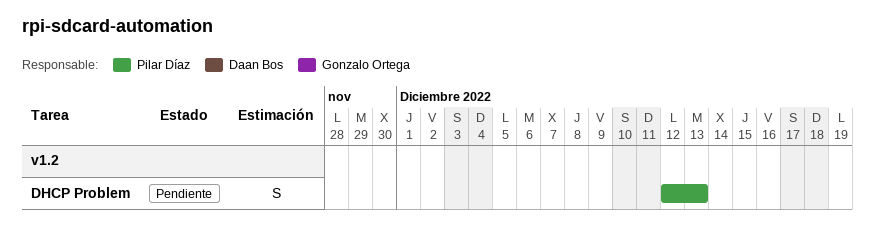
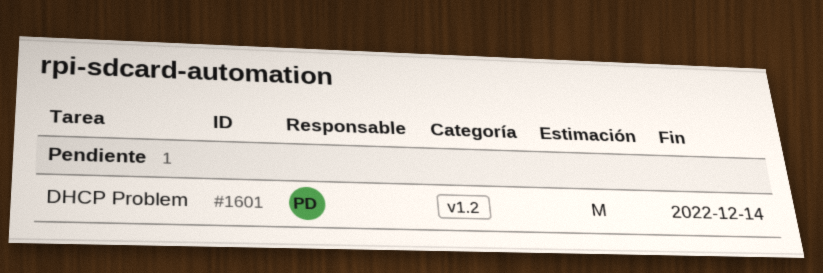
DHCP Problem, estimate: S -> M
DHCP Problem, due: Dec 13 -> Dec 14

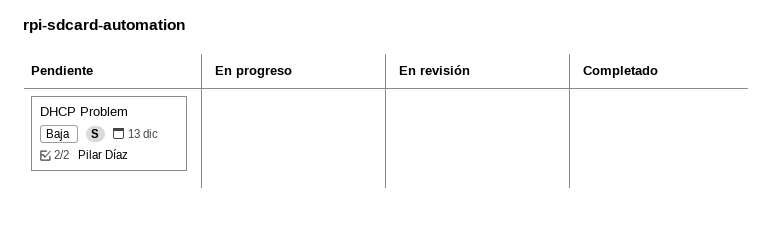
DHCP Problem, estimate: M -> S
DHCP Problem, due: Dec 14 -> Dec 13

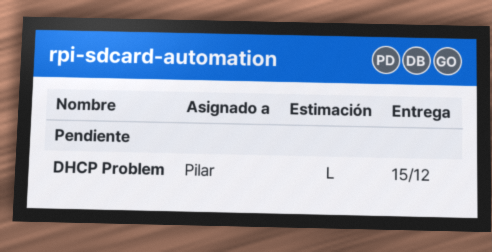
DHCP Problem, estimate: S -> L
DHCP Problem, due: Dec 13 -> Dec 15

